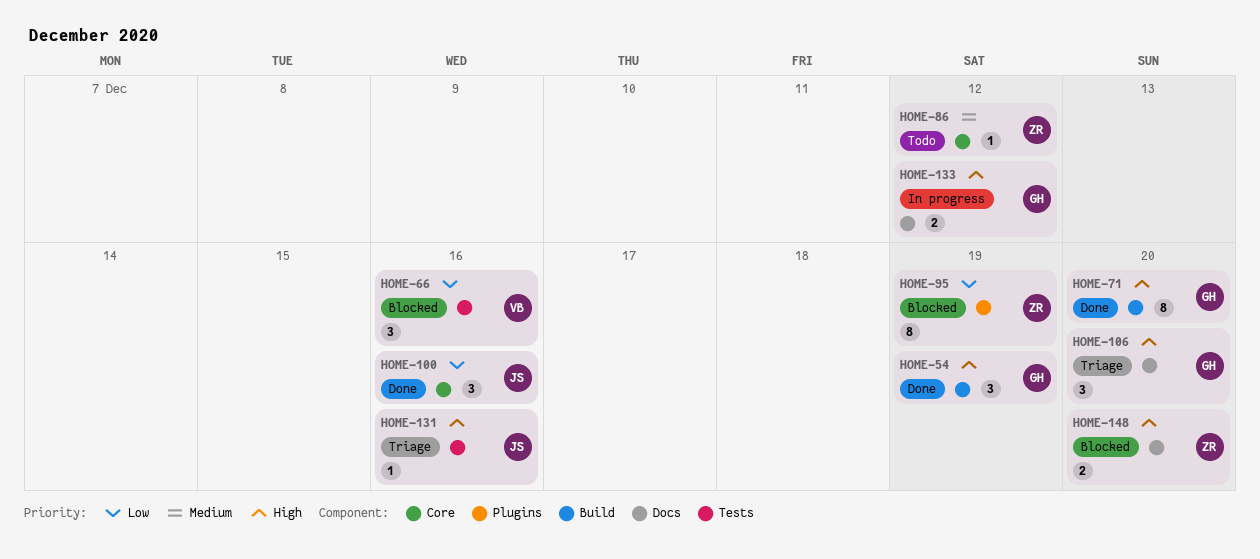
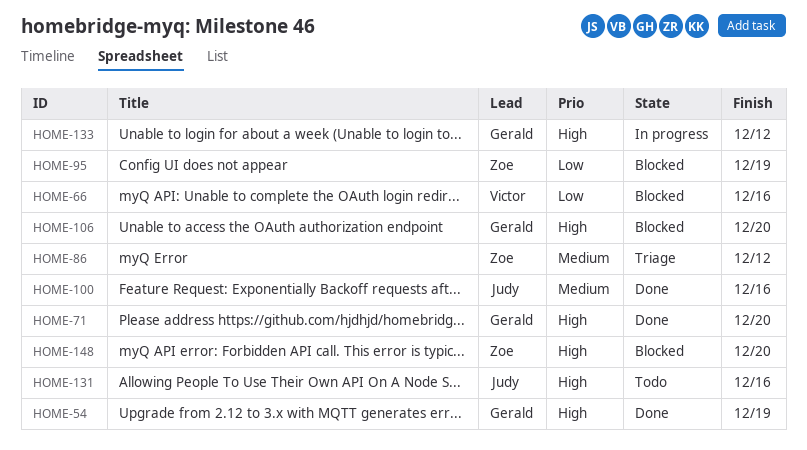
HOME-86, status: Todo -> Triage
HOME-100, priority: Low -> Medium
HOME-106, status: Triage -> Blocked
HOME-131, status: Triage -> Todo

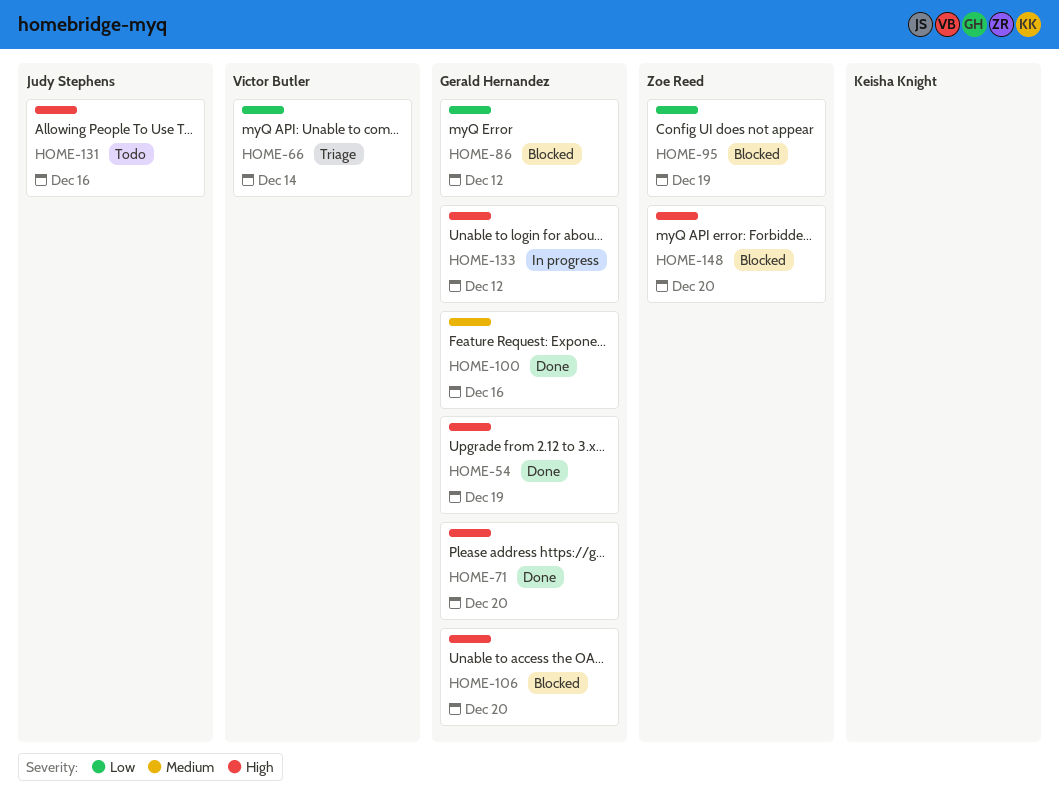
HOME-66, status: Blocked -> Triage
HOME-66, due: Dec 16 -> Dec 14
HOME-86, status: Triage -> Blocked
HOME-86, owner: Zoe Reed -> Gerald Hernandez
HOME-86, priority: Medium -> Low
HOME-100, owner: Judy Stephens -> Gerald Hernandez

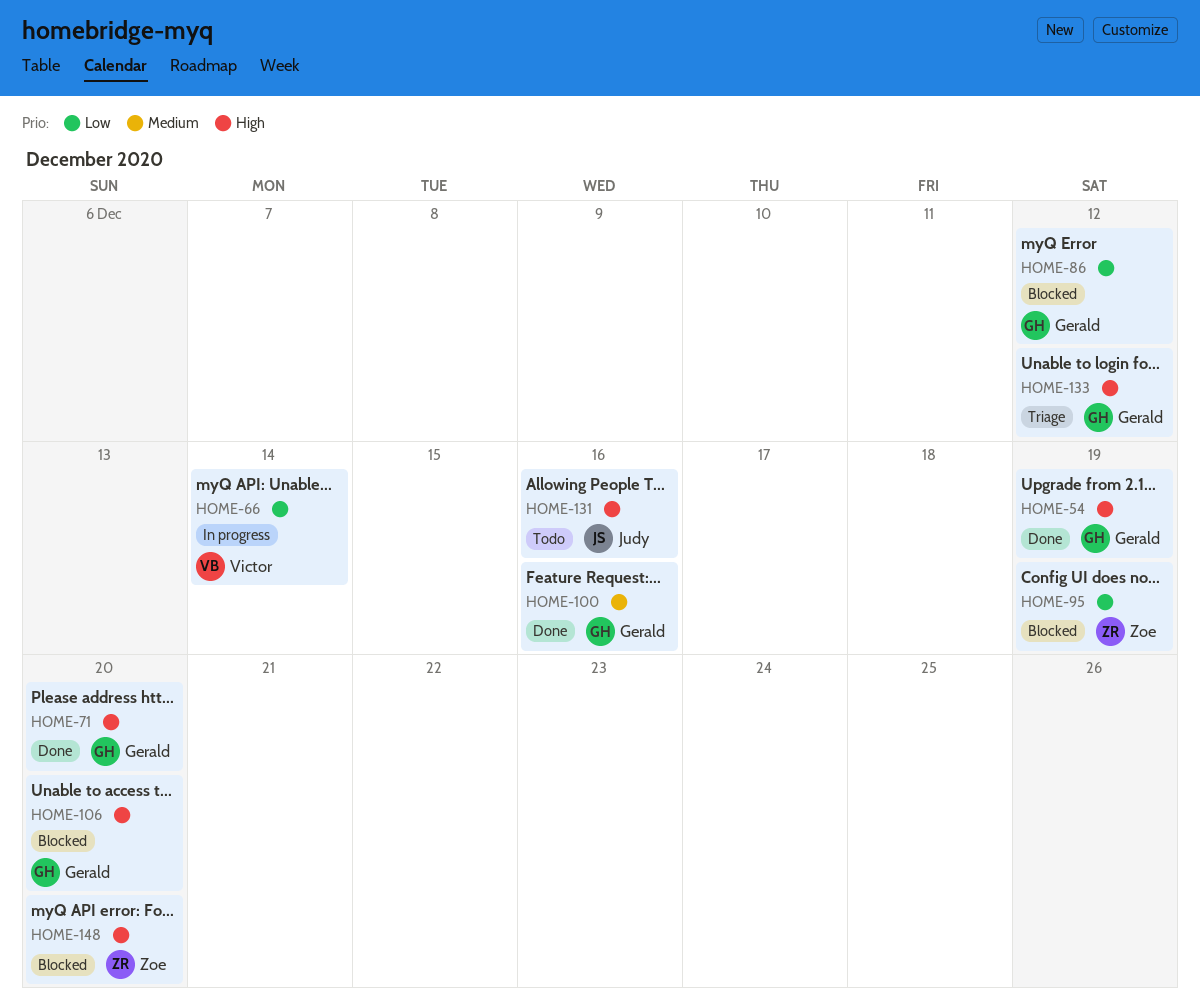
HOME-66, status: Triage -> In progress
HOME-133, status: In progress -> Triage

